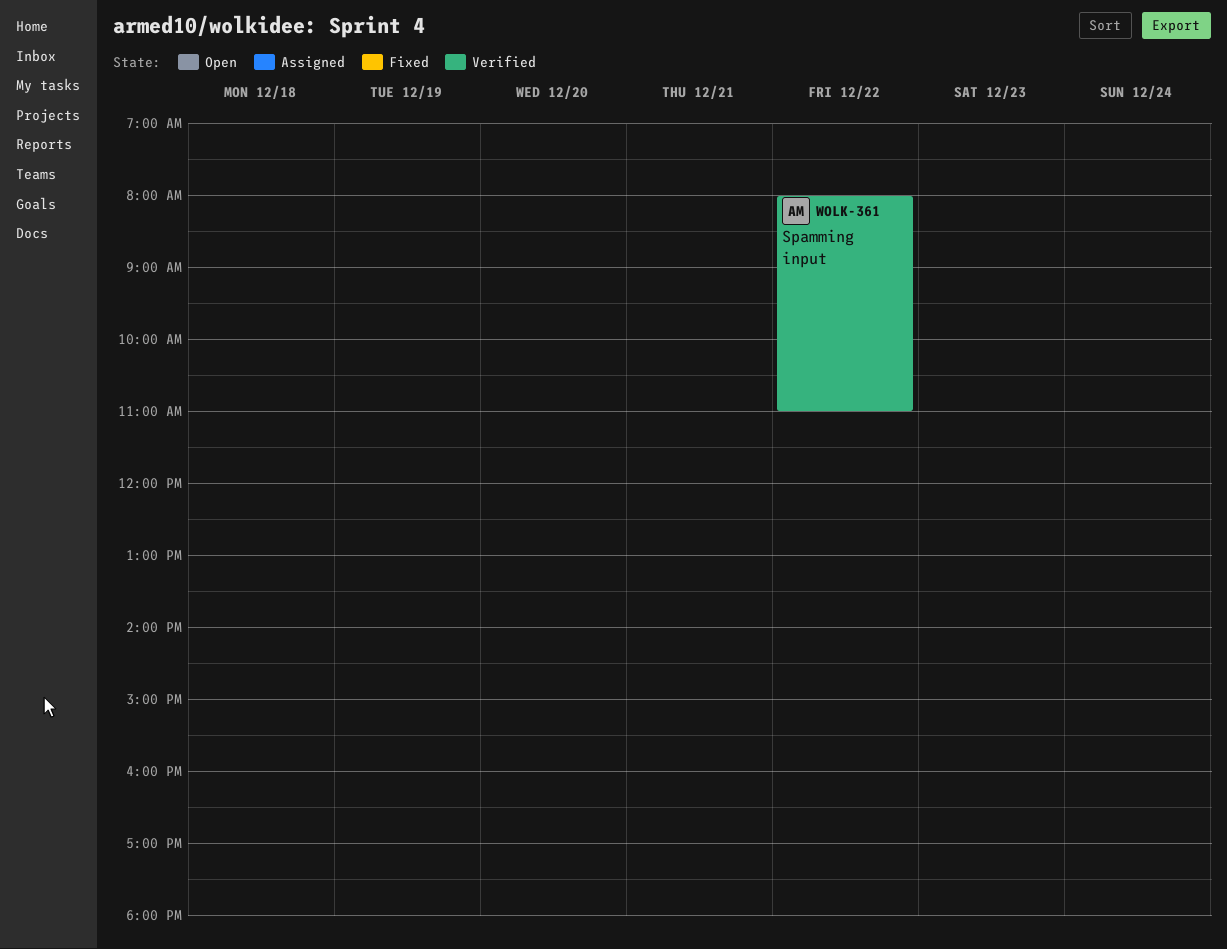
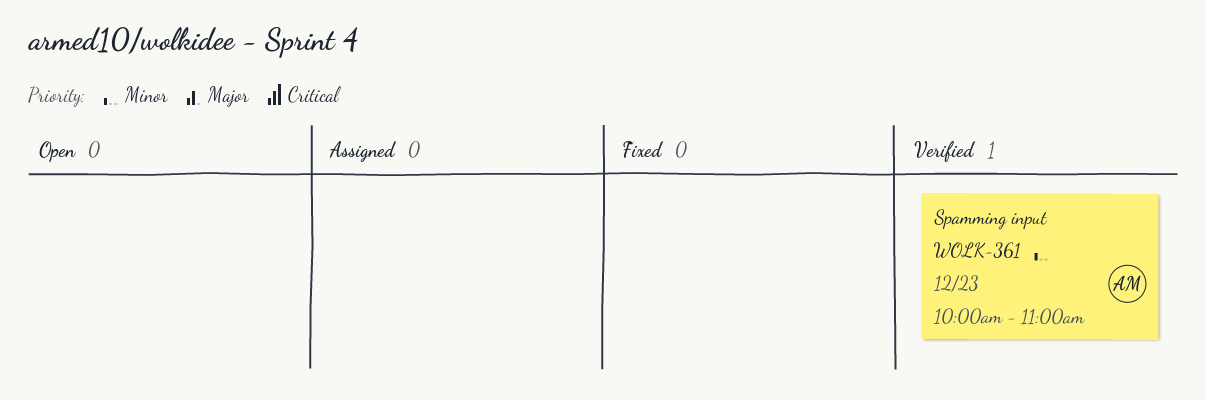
WOLK-361, day: Dec 22 -> Dec 23
WOLK-361, begins: 08:00 -> 10:00

